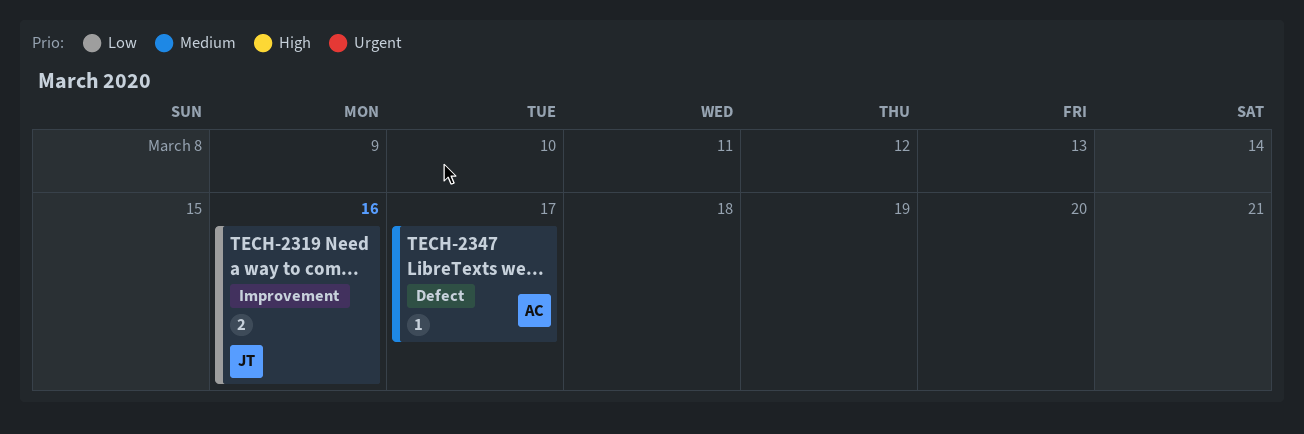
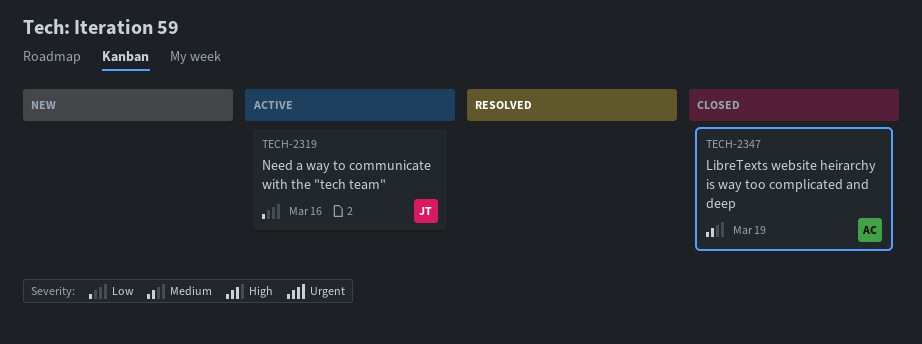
TECH-2347, due: Mar 17 -> Mar 19

